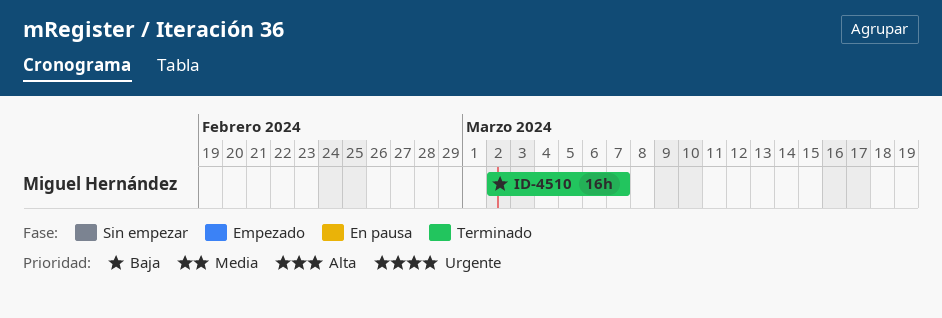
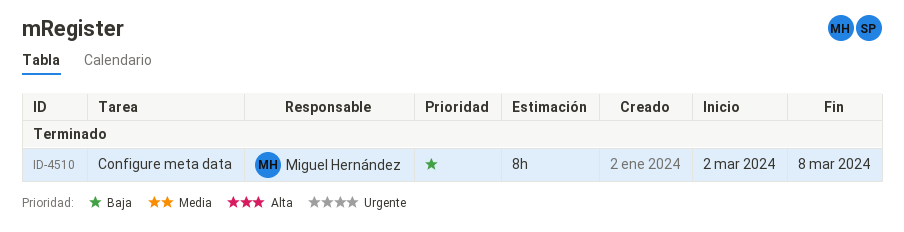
ID-4510, estimate: 16h -> 8h
ID-4510, due: Mar 7 -> Mar 8

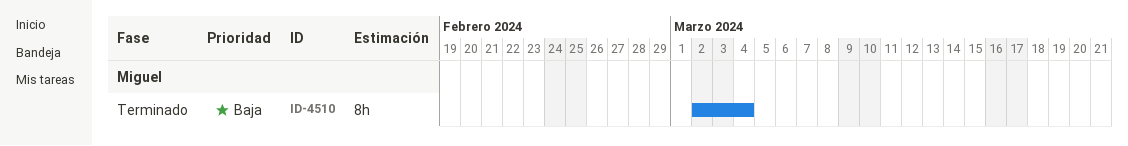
ID-4510, due: Mar 8 -> Mar 4

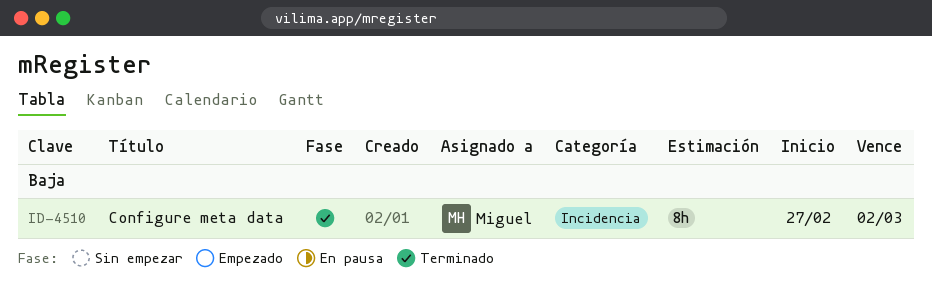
ID-4510, start: Mar 2 -> Feb 27
ID-4510, due: Mar 4 -> Mar 2

